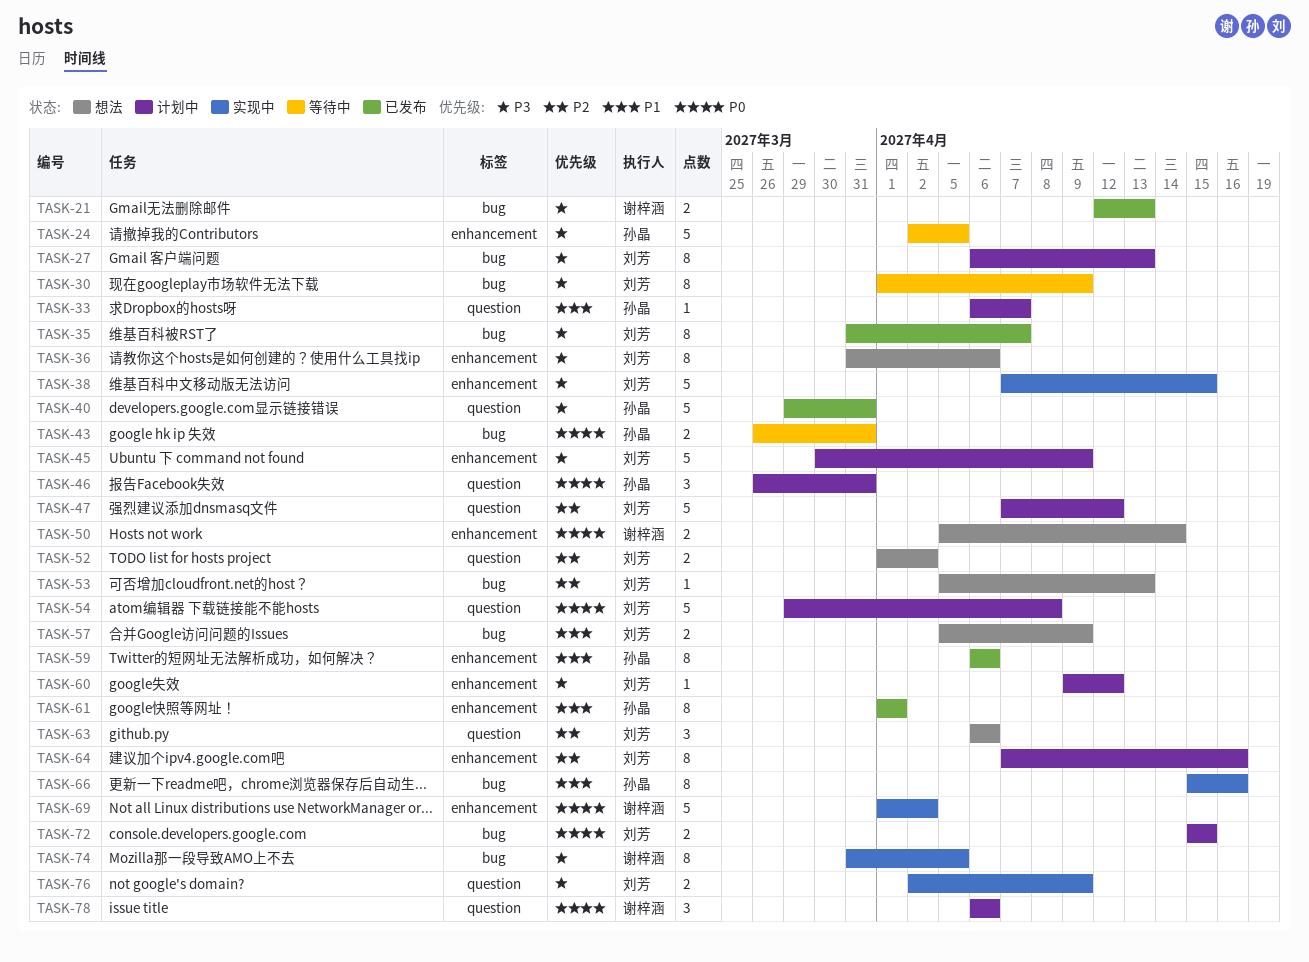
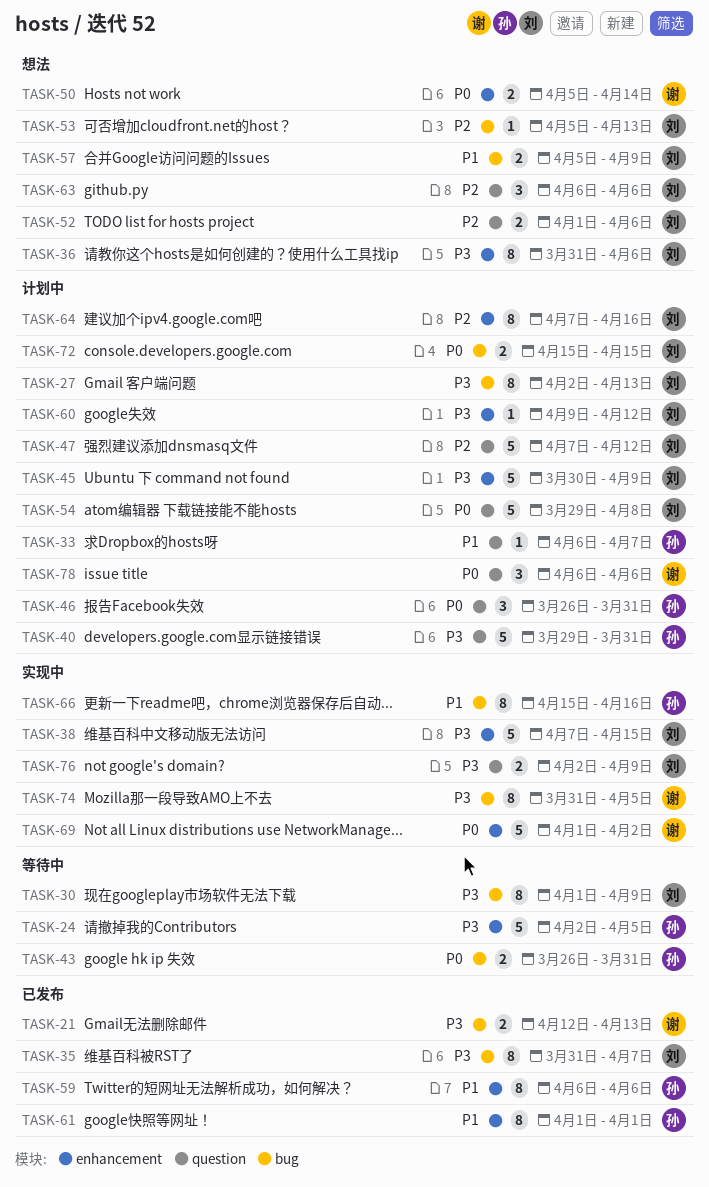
TASK-27, start: Apr 6 -> Apr 2
TASK-40, status: 已发布 -> 计划中
TASK-52, due: Apr 2 -> Apr 6

